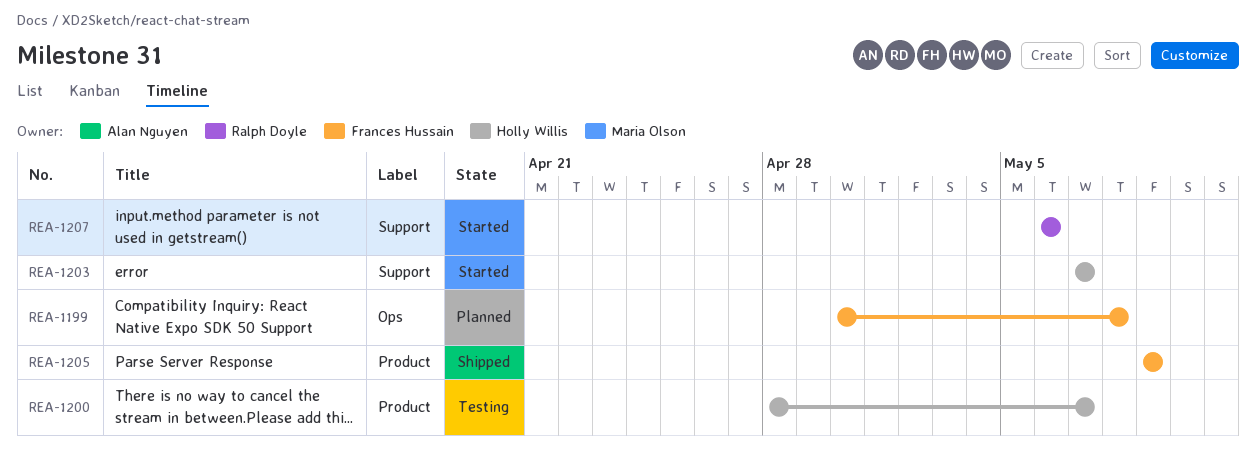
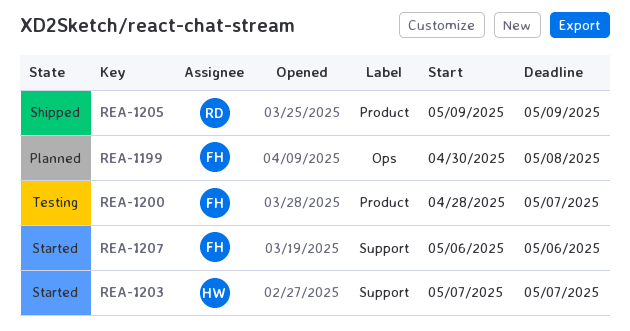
REA-1200, owner: Holly Willis -> Frances Hussain
REA-1205, owner: Frances Hussain -> Ralph Doyle
REA-1207, owner: Ralph Doyle -> Frances Hussain

